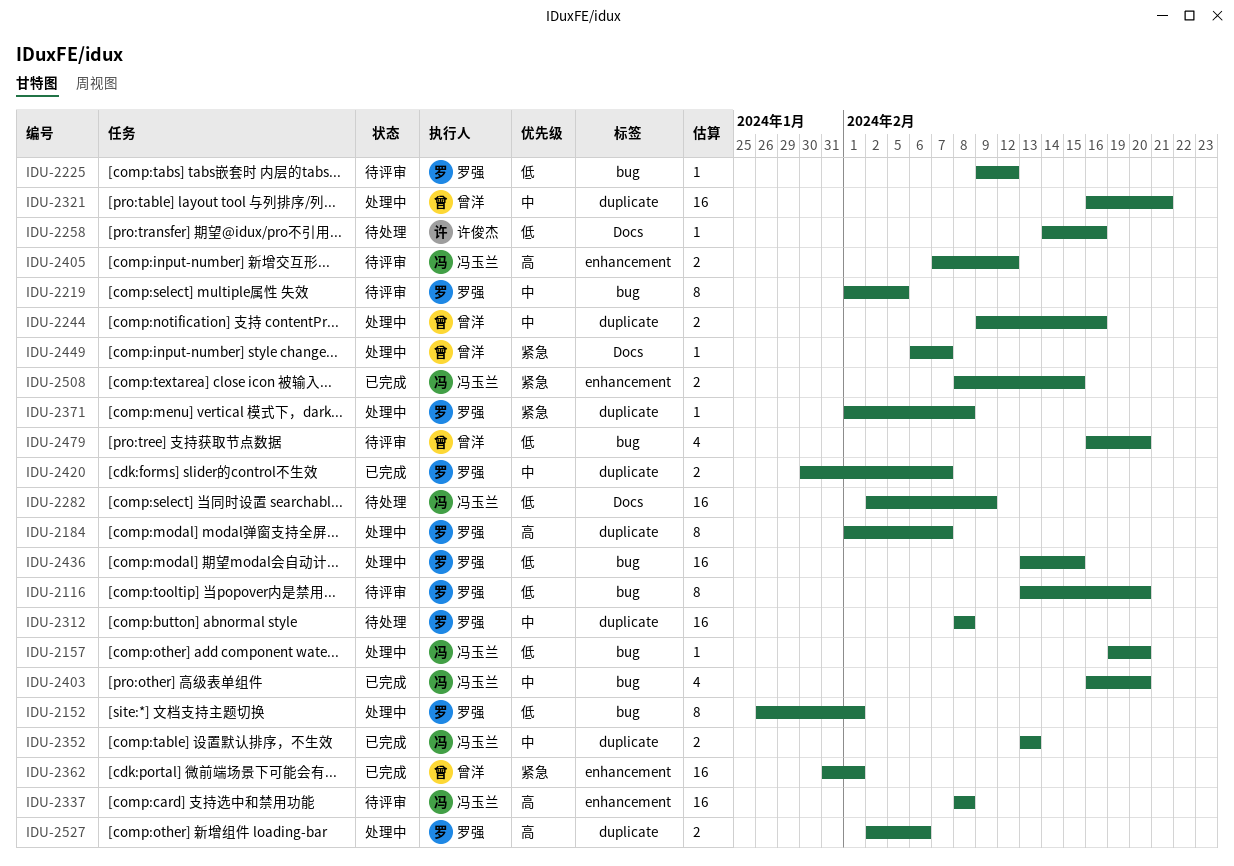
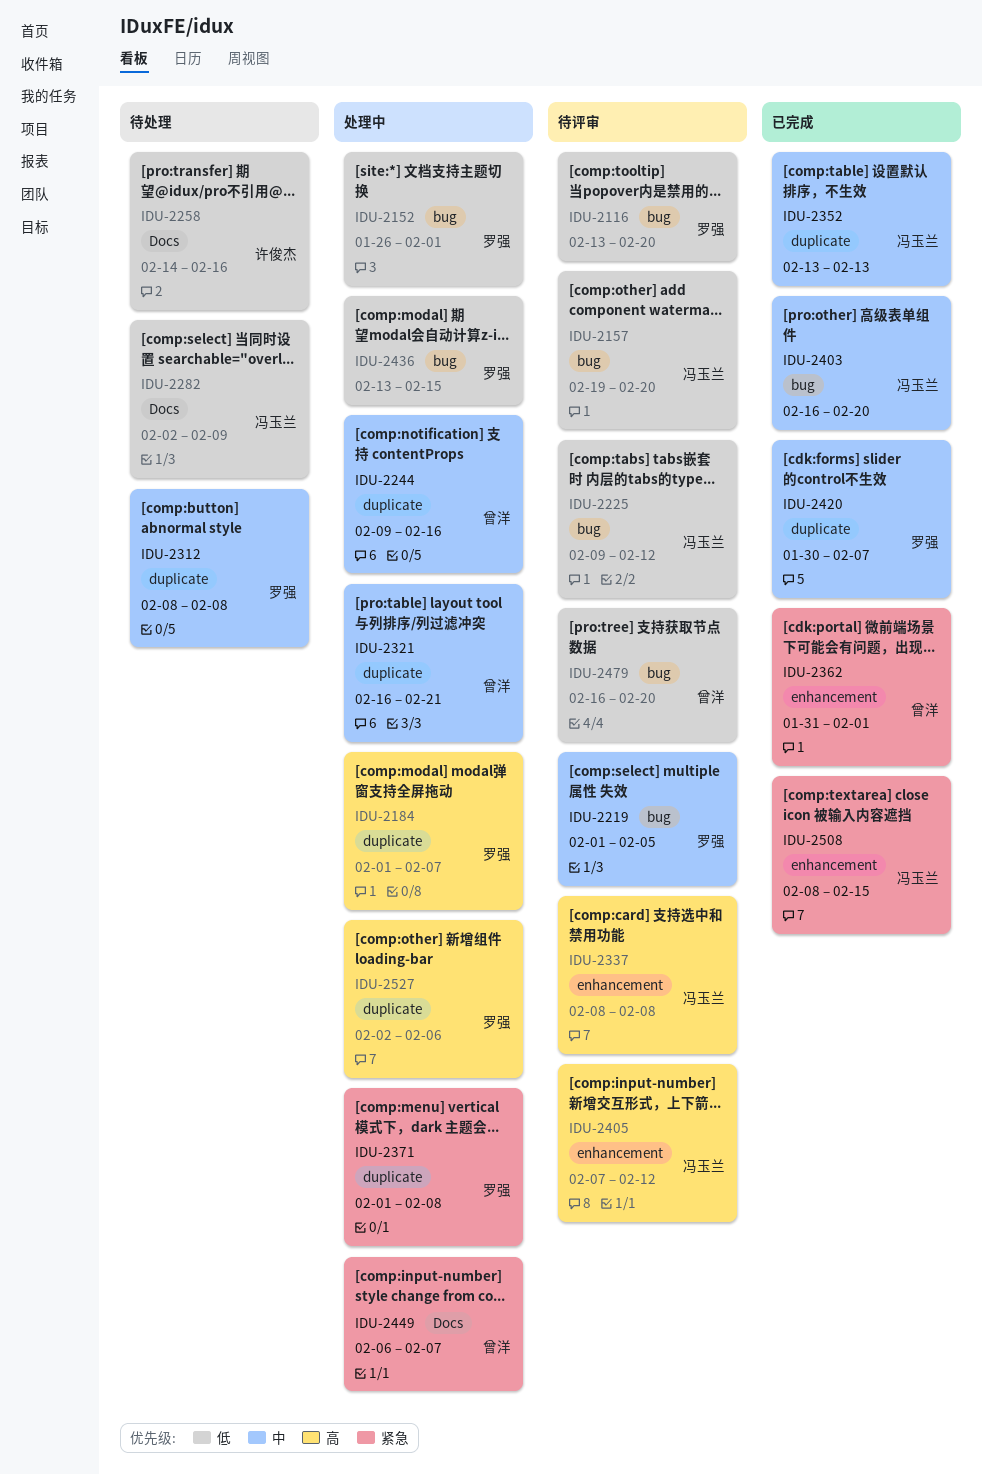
IDU-2157, status: 处理中 -> 待评审
IDU-2225, owner: 罗强 -> 冯玉兰

